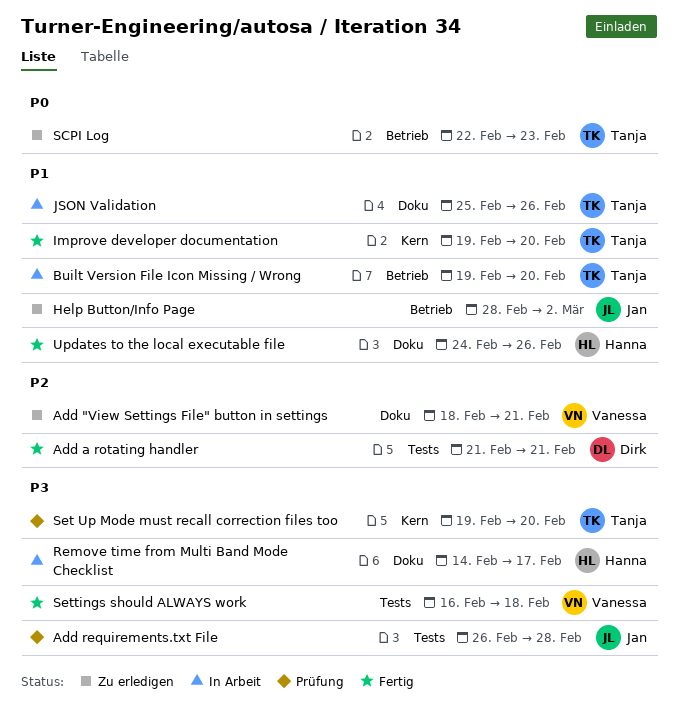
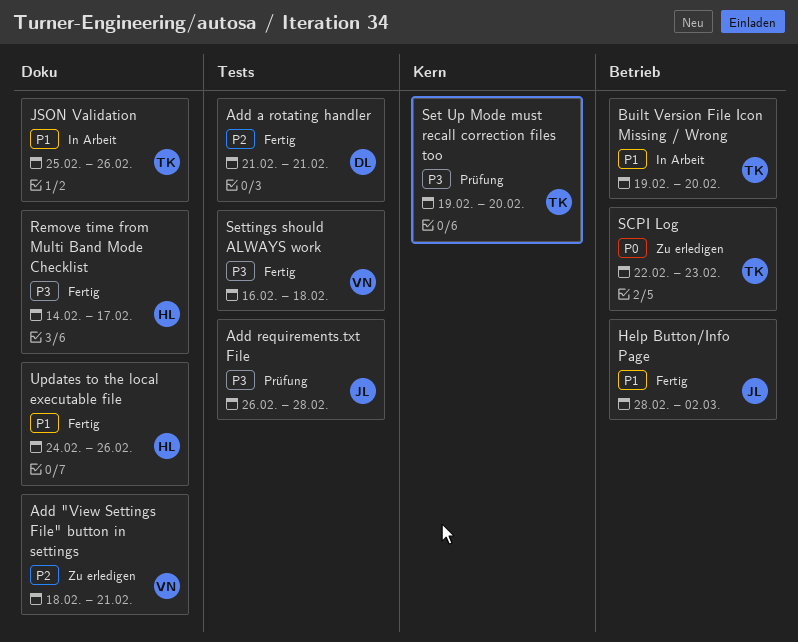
Help Button/Info Page, status: Zu erledigen -> Fertig
Improve developer documentation: present -> none
Remove time from Multi Band Mode Checklist, status: In Arbeit -> Fertig

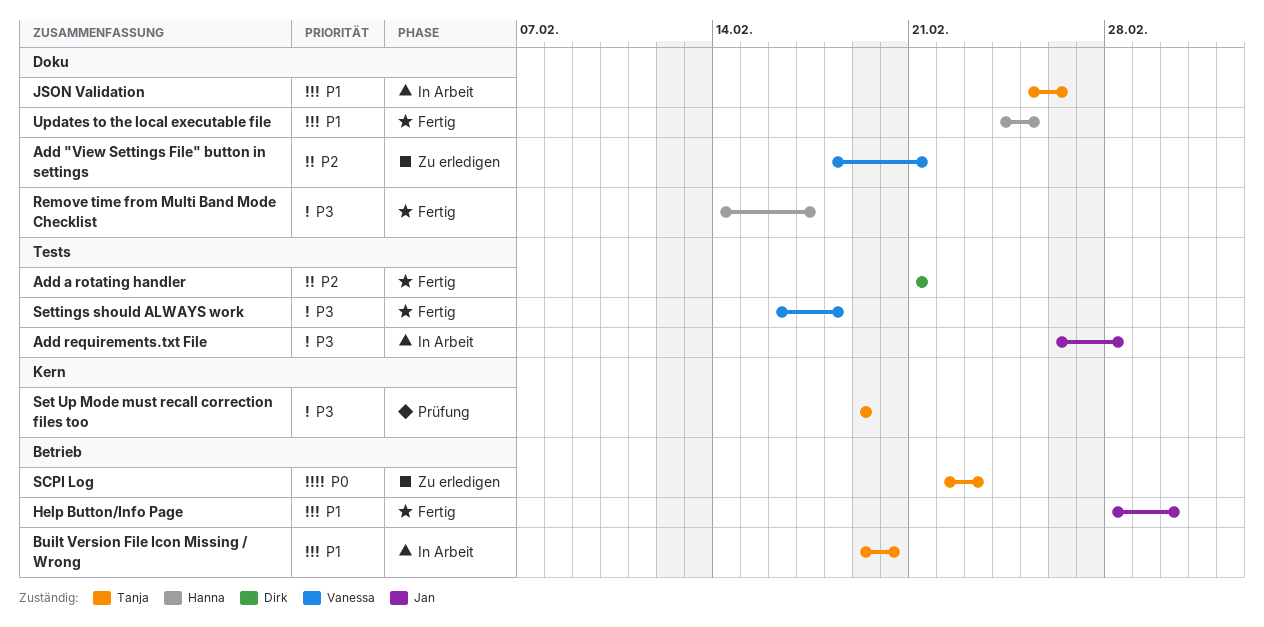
Add requirements.txt File, status: Prüfung -> In Arbeit
Set Up Mode must recall correction files too, due: Feb 20 -> Feb 19
Updates to the local executable file, due: Feb 26 -> Feb 25

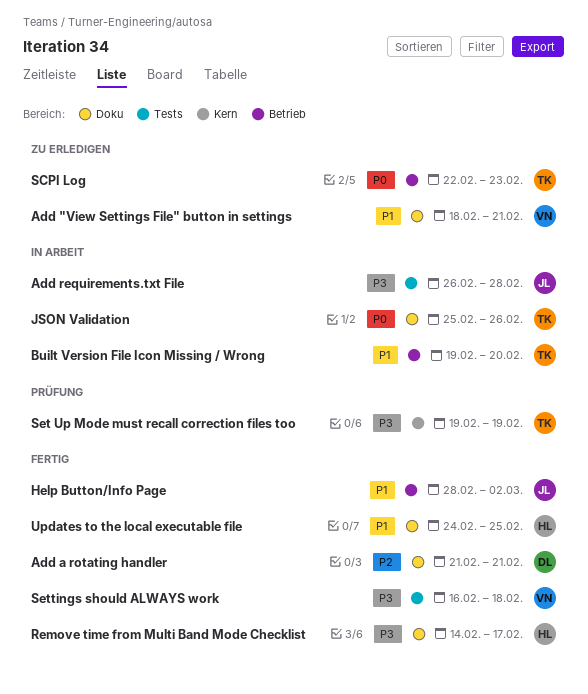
Add "View Settings File" button in settings, priority: P2 -> P1
Add a rotating handler, label: Tests -> Doku
JSON Validation, priority: P1 -> P0

